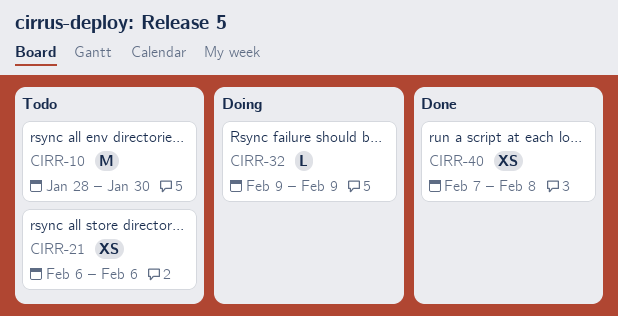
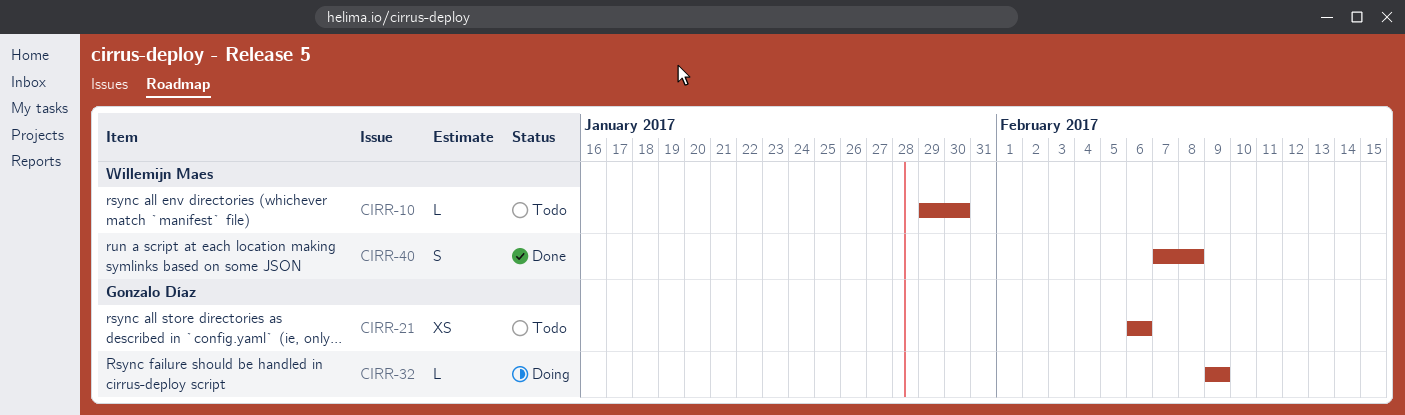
CIRR-10, estimate: M -> L
CIRR-10, start: Jan 28 -> Jan 29
CIRR-40, estimate: XS -> S

